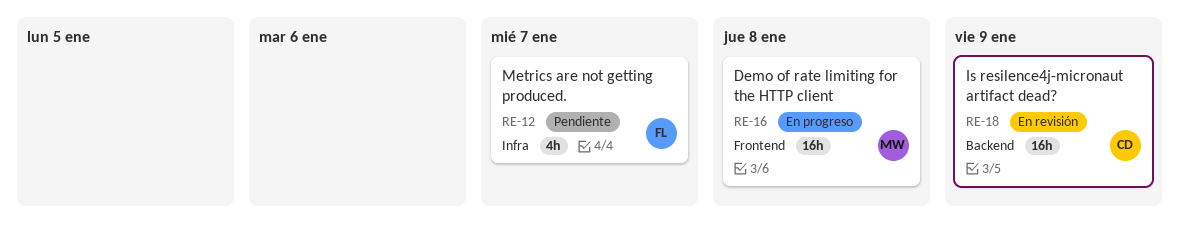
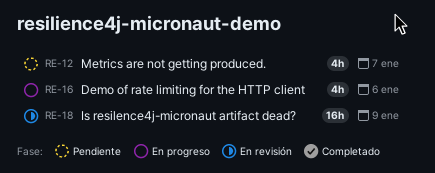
RE-16, estimate: 16h -> 4h
RE-16, due: Jan 8 -> Jan 6

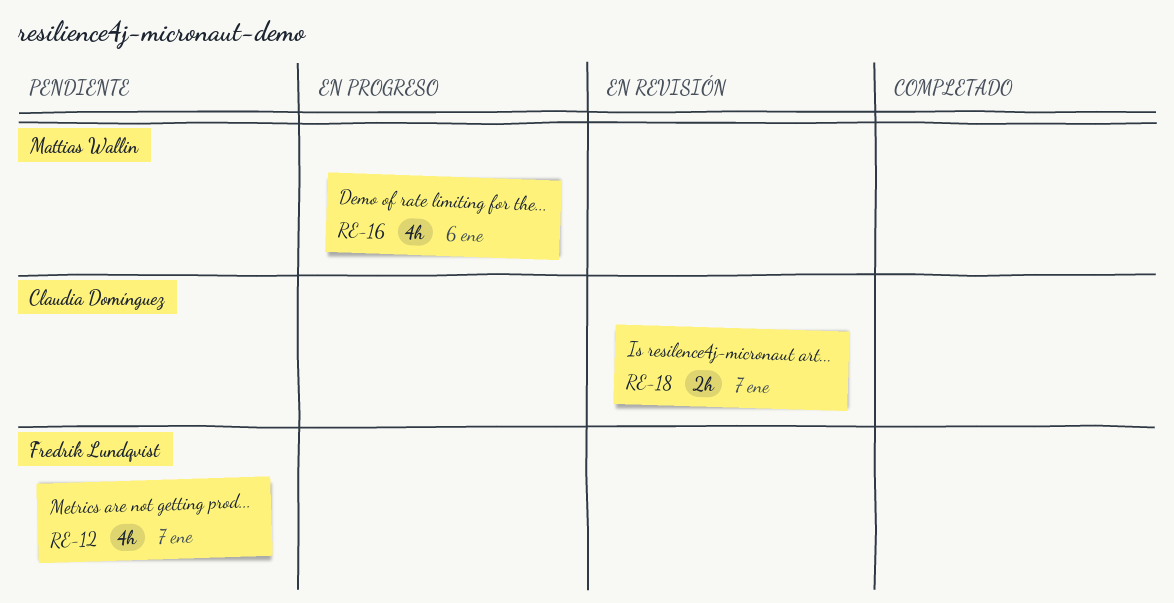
RE-18, estimate: 16h -> 2h
RE-18, due: Jan 9 -> Jan 7

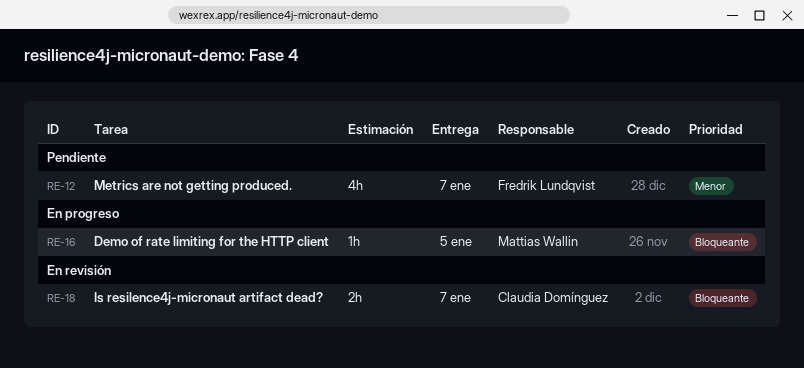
RE-16, estimate: 4h -> 1h
RE-16, due: Jan 6 -> Jan 5

